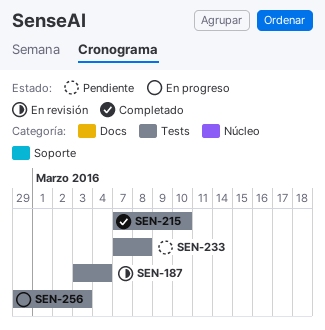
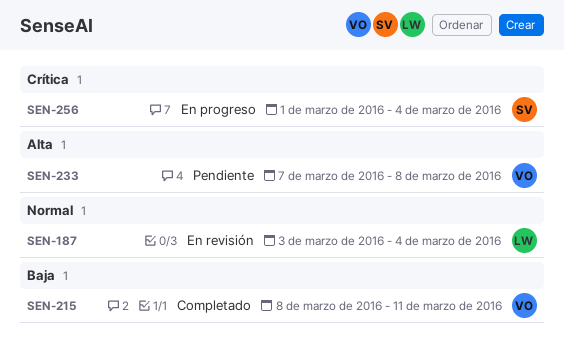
SEN-215, start: Mar 7 -> Mar 8
SEN-215, due: Mar 10 -> Mar 11
SEN-256, start: Feb 29 -> Mar 1
SEN-256, due: Mar 3 -> Mar 4

